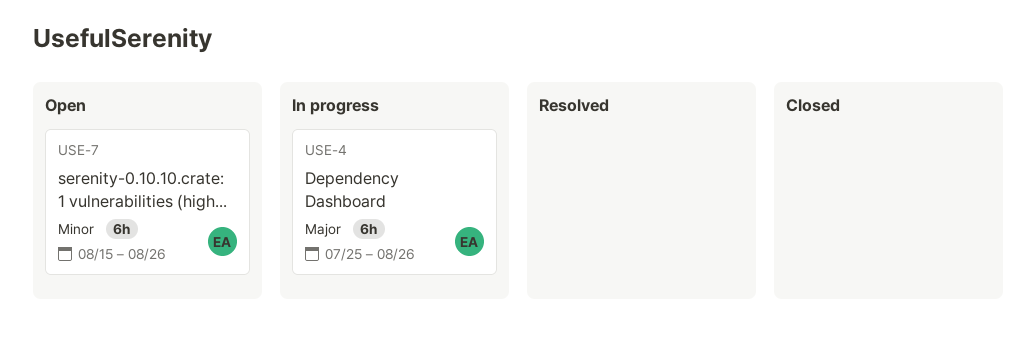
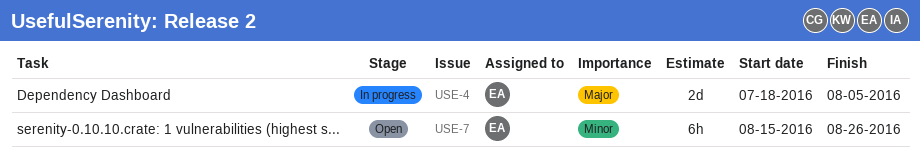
USE-4, estimate: 6h -> 2d
USE-4, start: Jul 25 -> Jul 18
USE-4, due: Aug 26 -> Aug 5

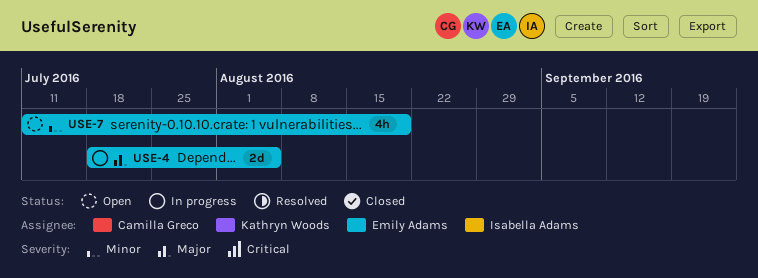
USE-7, estimate: 6h -> 4h
USE-7, start: Aug 15 -> Jul 11
USE-7, due: Aug 26 -> Aug 19

